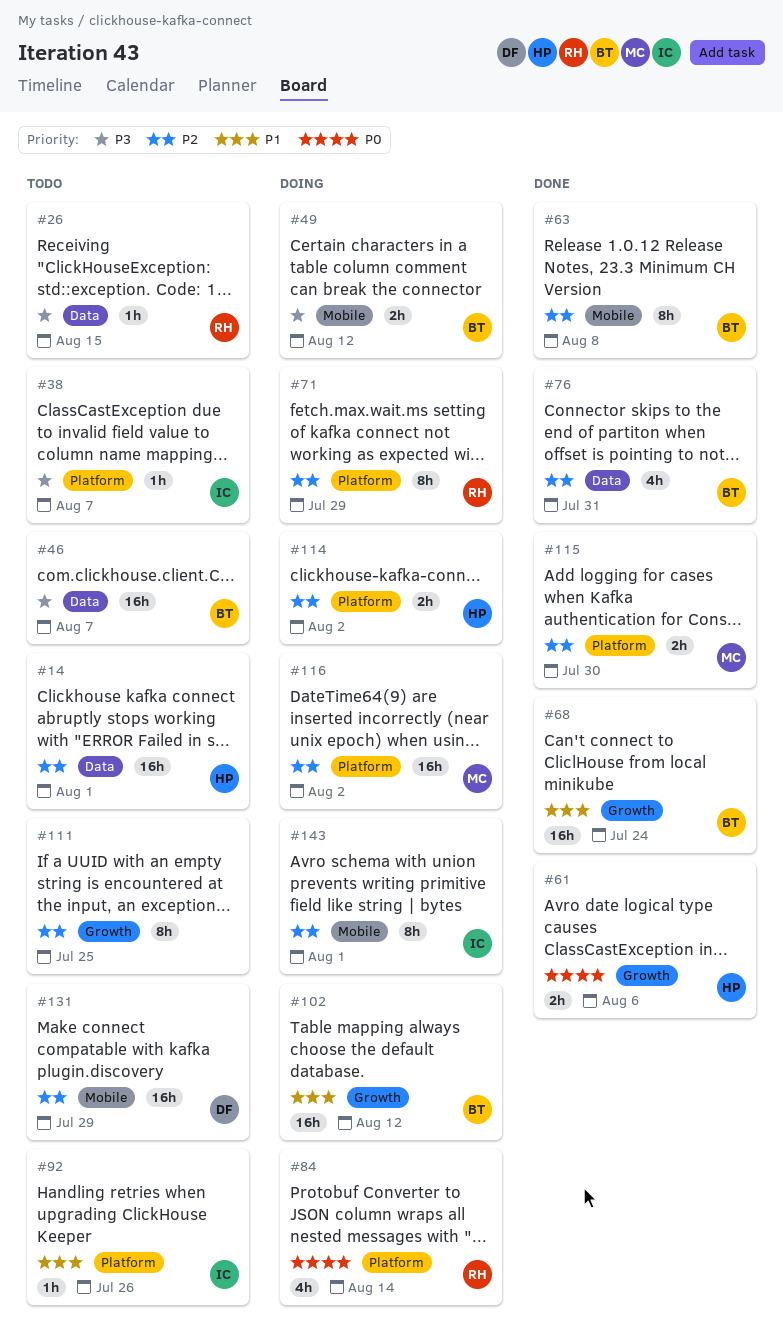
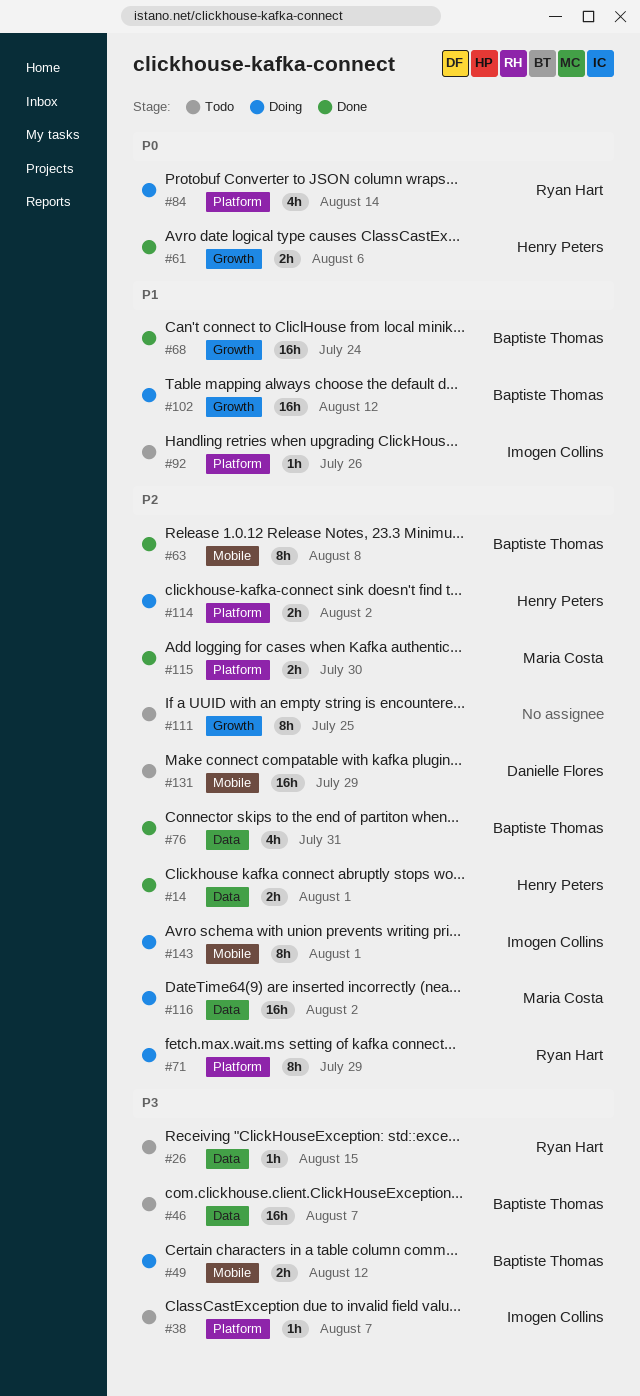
#14, status: Todo -> Done
#14, estimate: 16h -> 2h
#116, label: Platform -> Data

